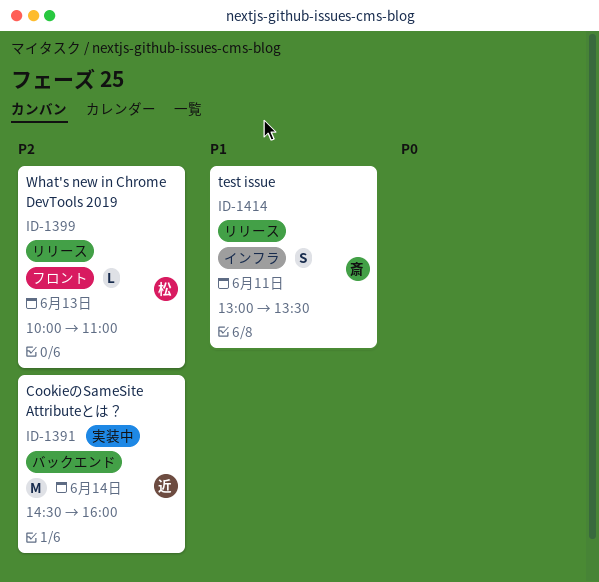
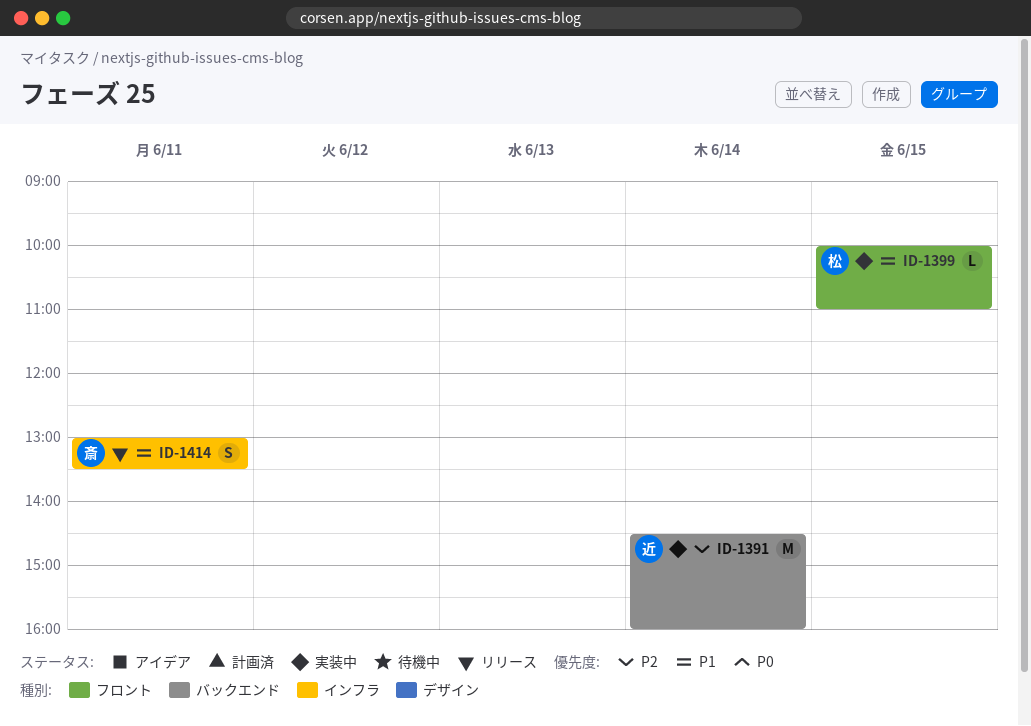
ID-1399, status: リリース -> 実装中
ID-1399, priority: P2 -> P1
ID-1399, day: Jun 13 -> Jun 15

